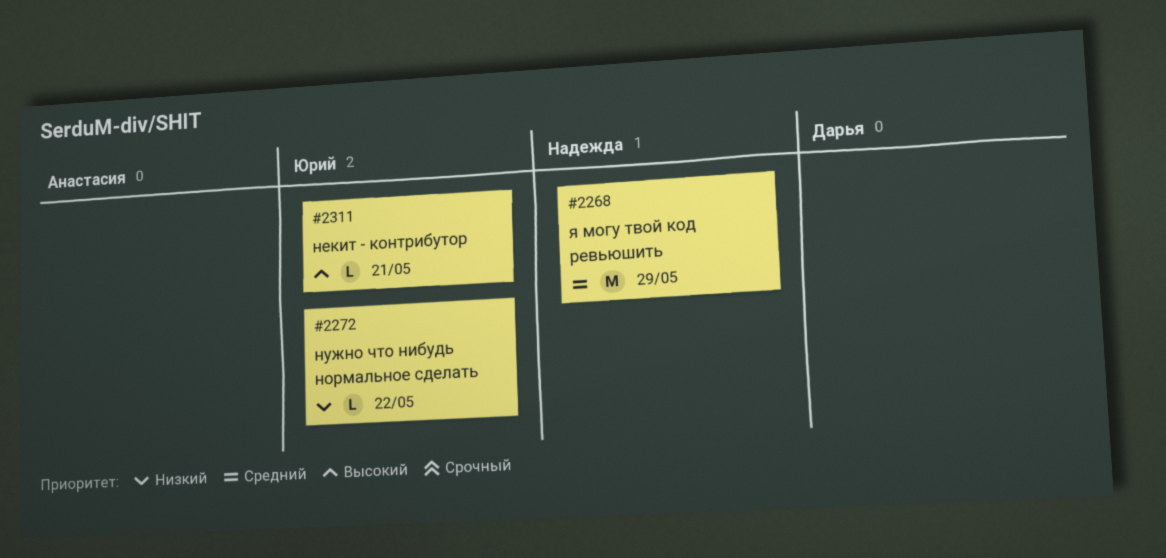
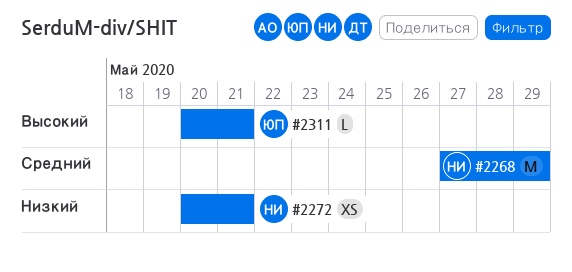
#2272, owner: Юрий -> Надежда
#2272, estimate: L -> XS
#2272, due: May 22 -> May 21

